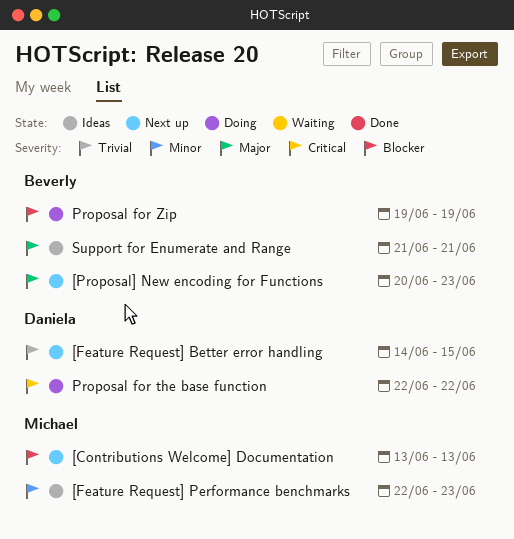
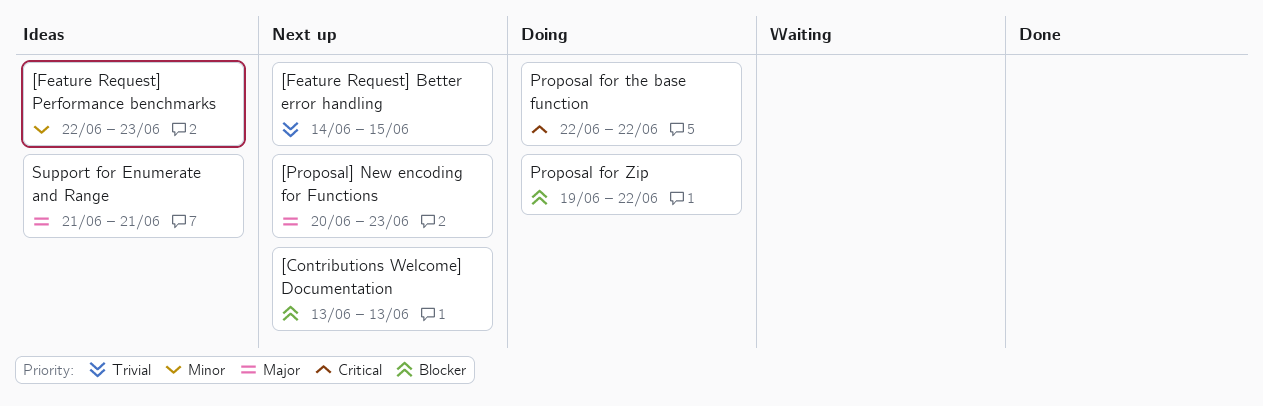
Proposal for Zip, due: Jun 19 -> Jun 22

